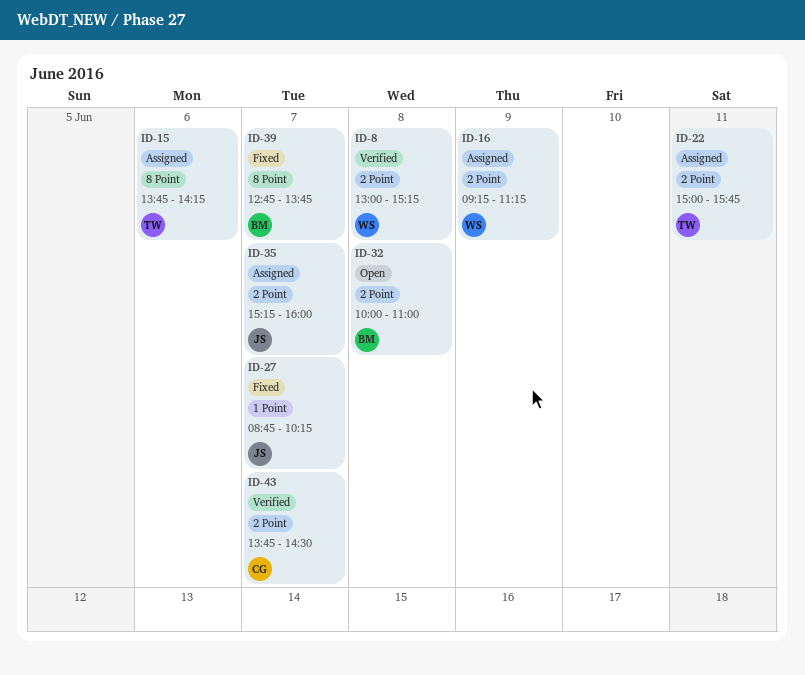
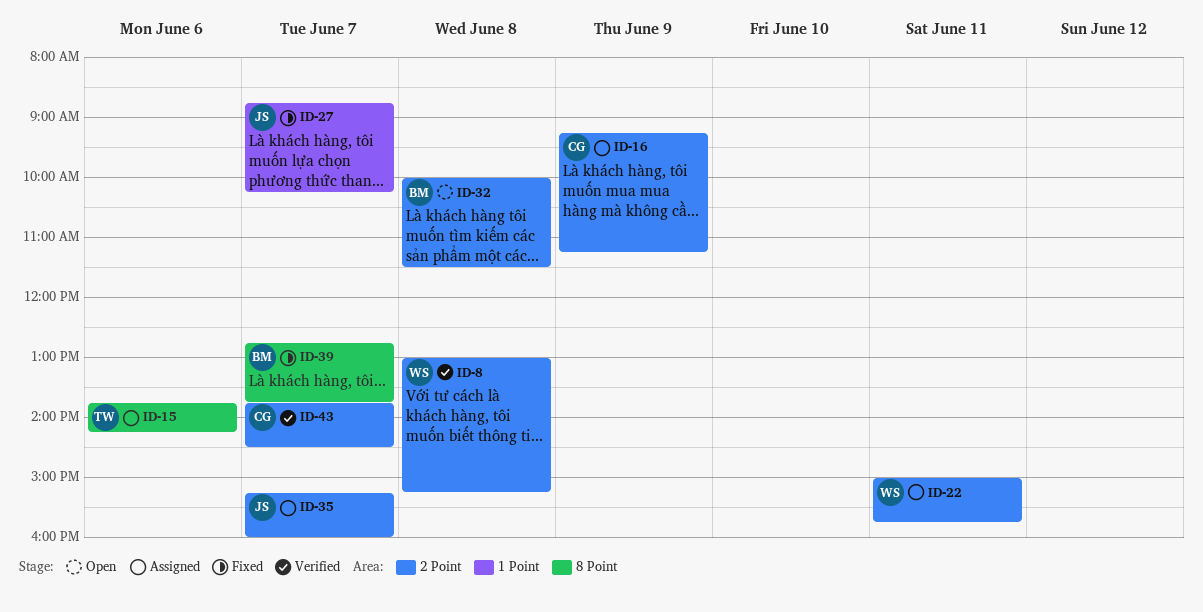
ID-16, owner: WS -> CG
ID-22, owner: TW -> WS
ID-32, ends: 11:00 -> 11:30

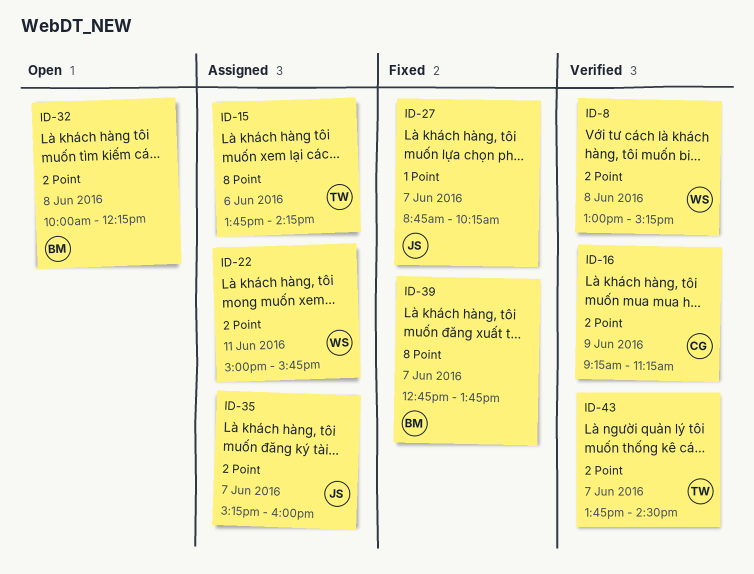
ID-16, status: Assigned -> Verified
ID-32, ends: 11:30 -> 12:15
ID-43, owner: CG -> TW

